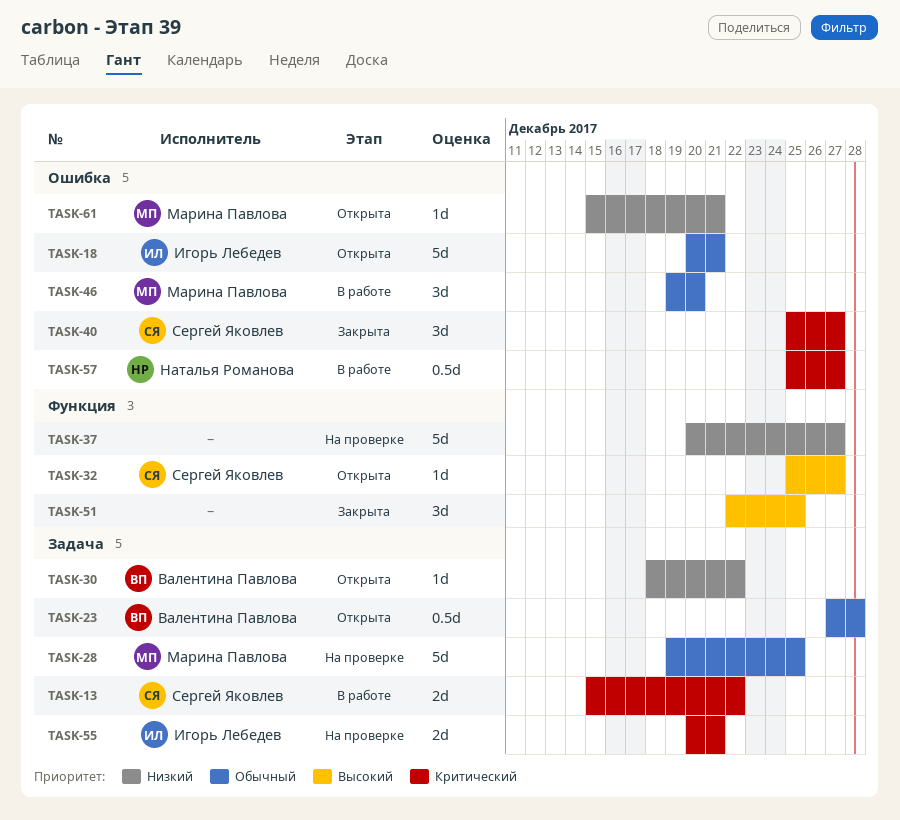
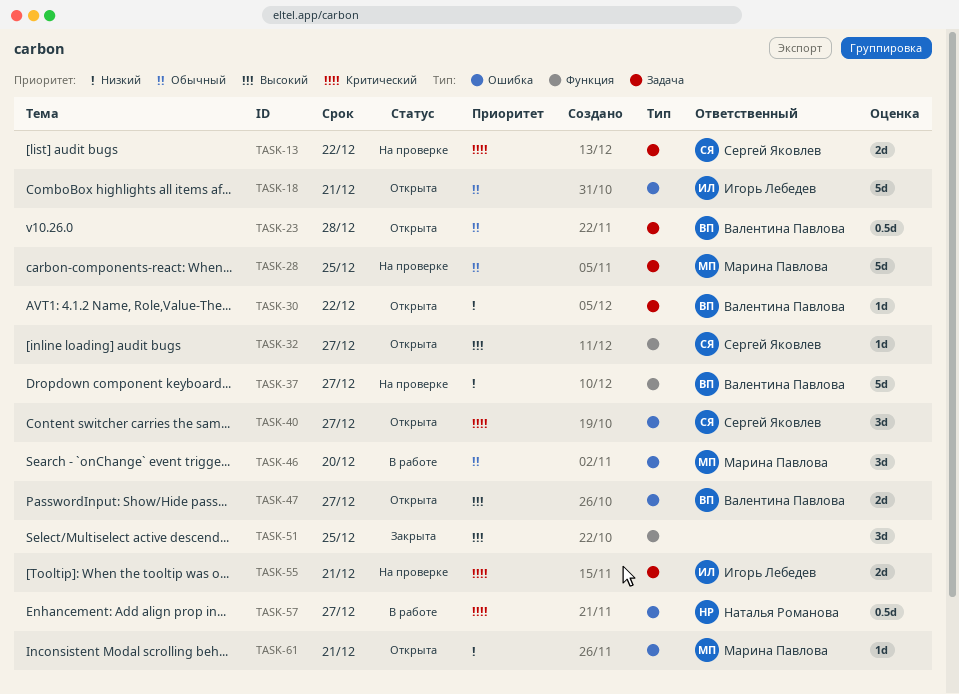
TASK-13, status: В работе -> На проверке
TASK-37, owner: none -> Валентина Павлова
TASK-40, status: Закрыта -> Открыта
TASK-47: none -> present

